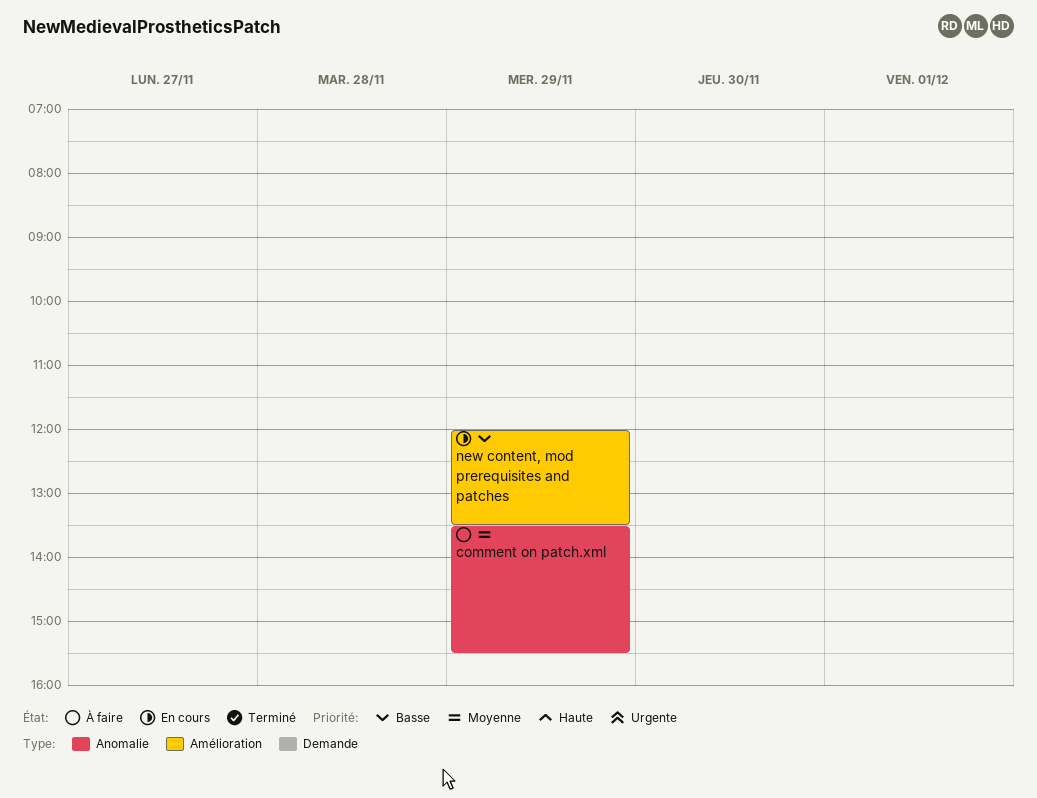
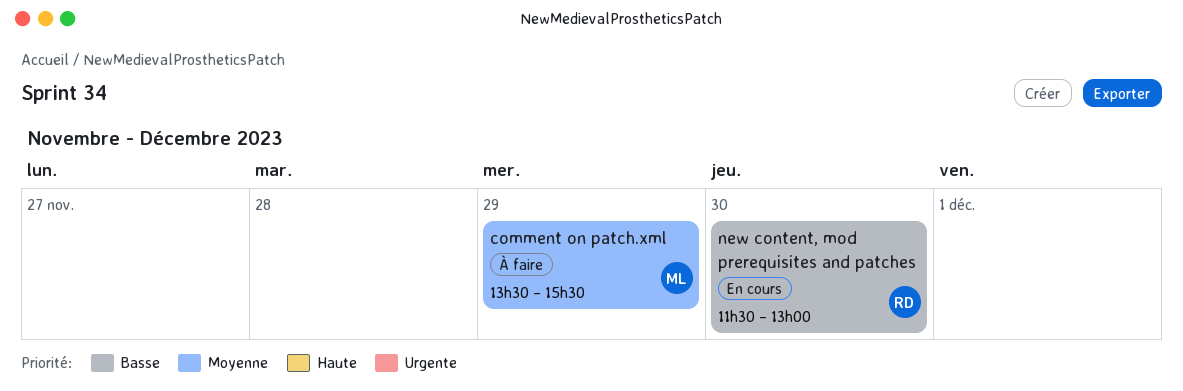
new content, mod prerequisites and patches, day: Nov 29 -> Nov 30
new content, mod prerequisites and patches, begins: 12:00 -> 11:30
new content, mod prerequisites and patches, ends: 13:30 -> 13:00

